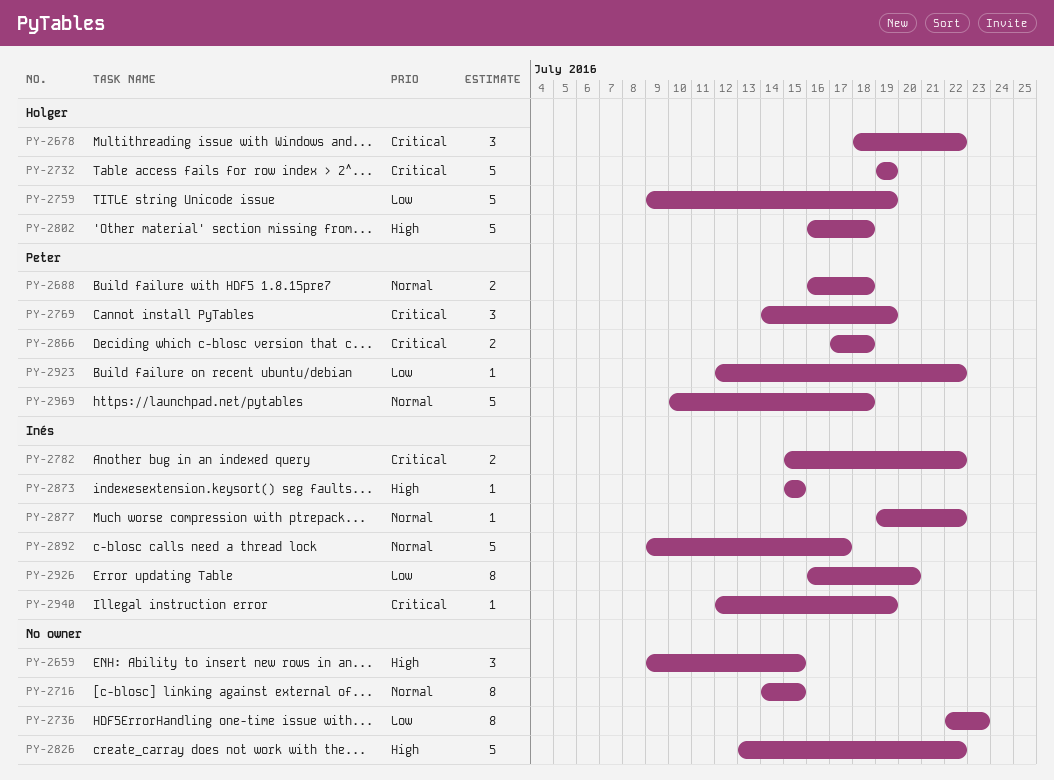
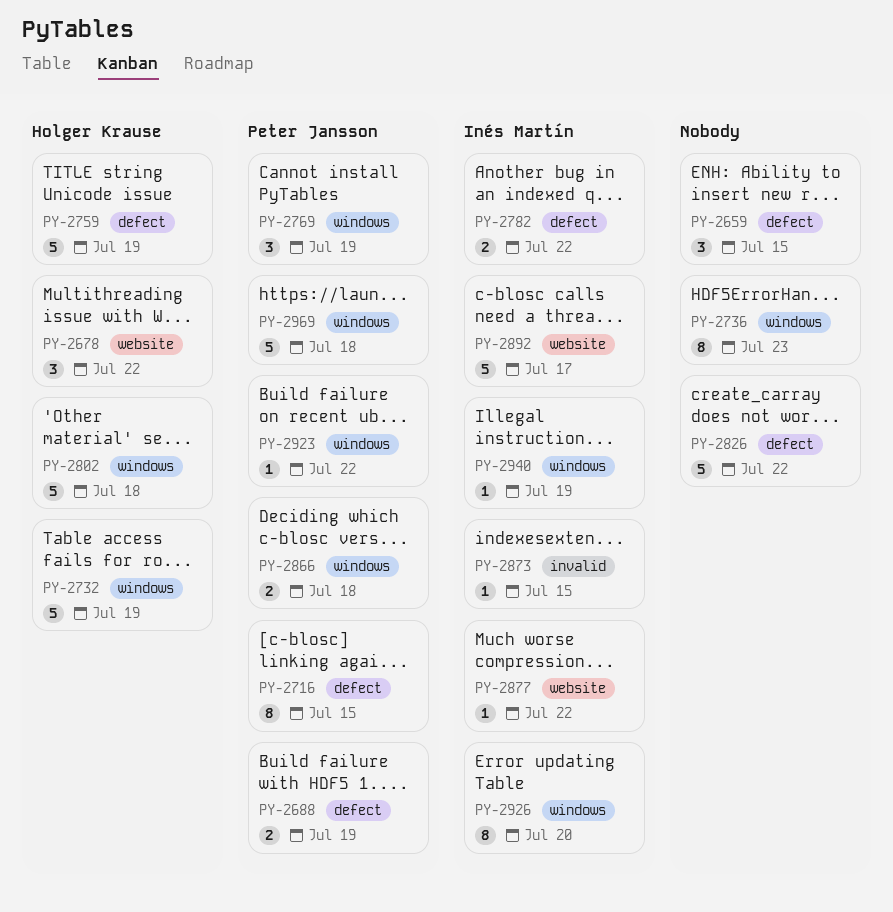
PY-2688, due: Jul 18 -> Jul 19
PY-2716, owner: none -> Peter Jansson

